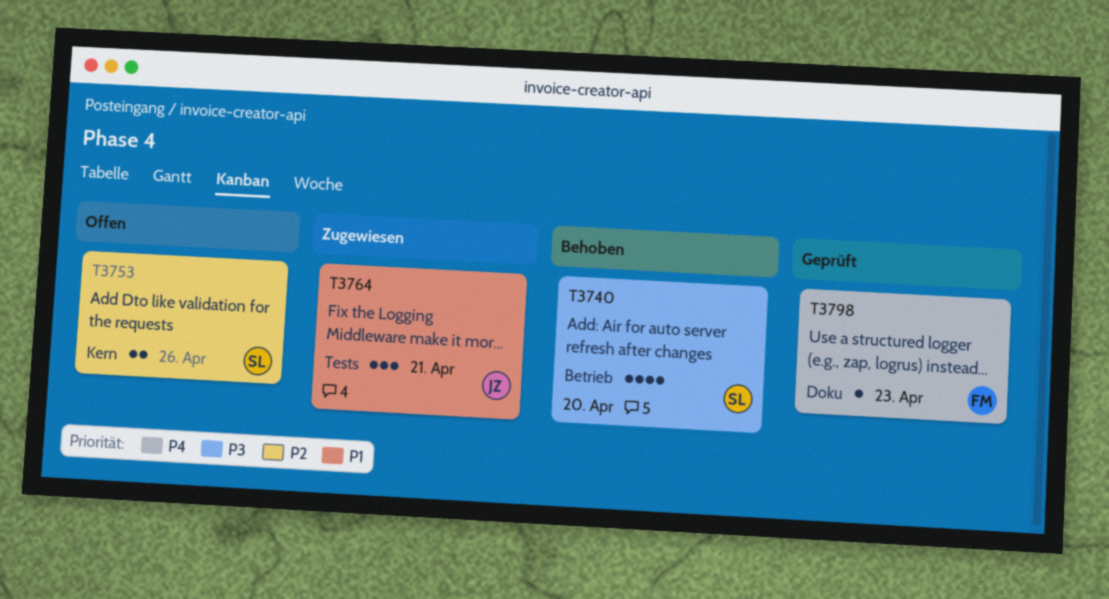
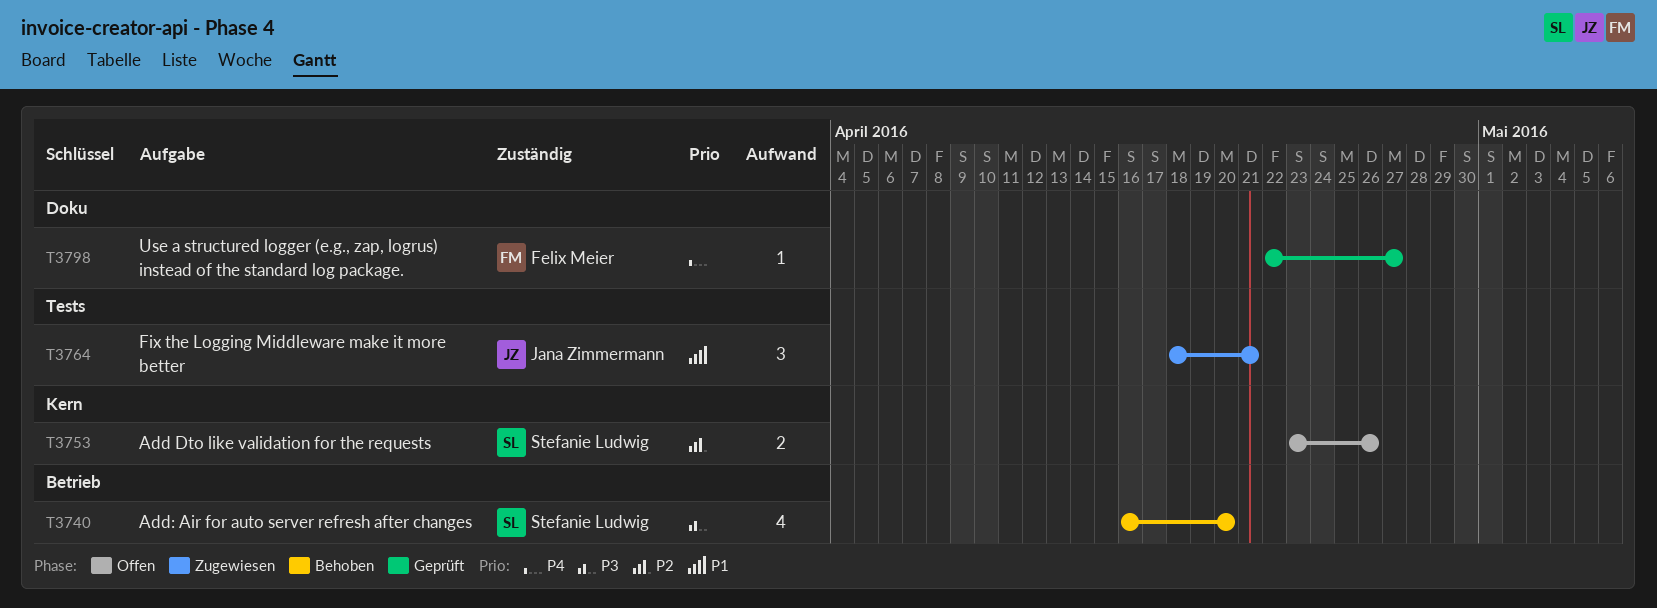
T3798, due: Apr 23 -> Apr 27

